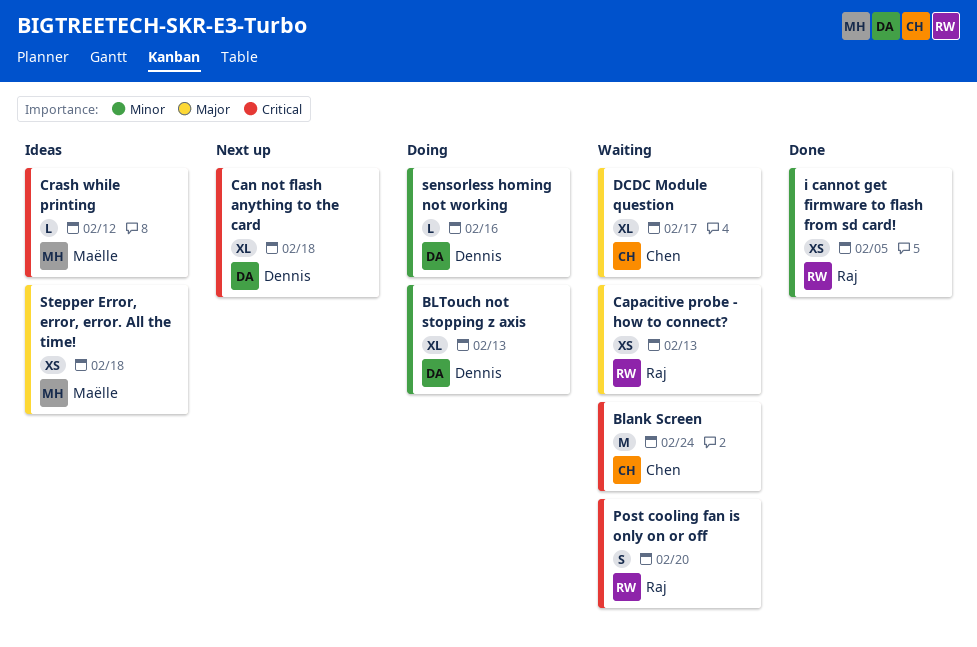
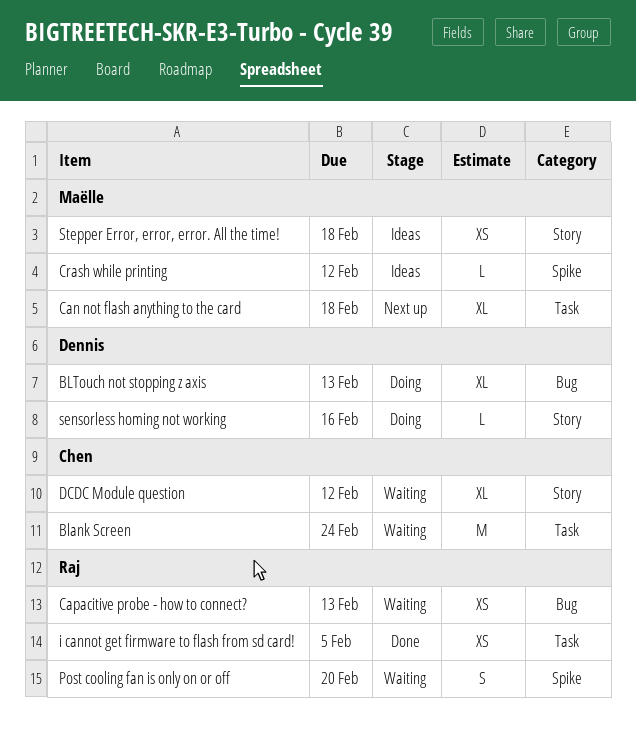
Can not flash anything to the card, owner: Dennis -> Maëlle
DCDC Module question, due: Feb 17 -> Feb 12

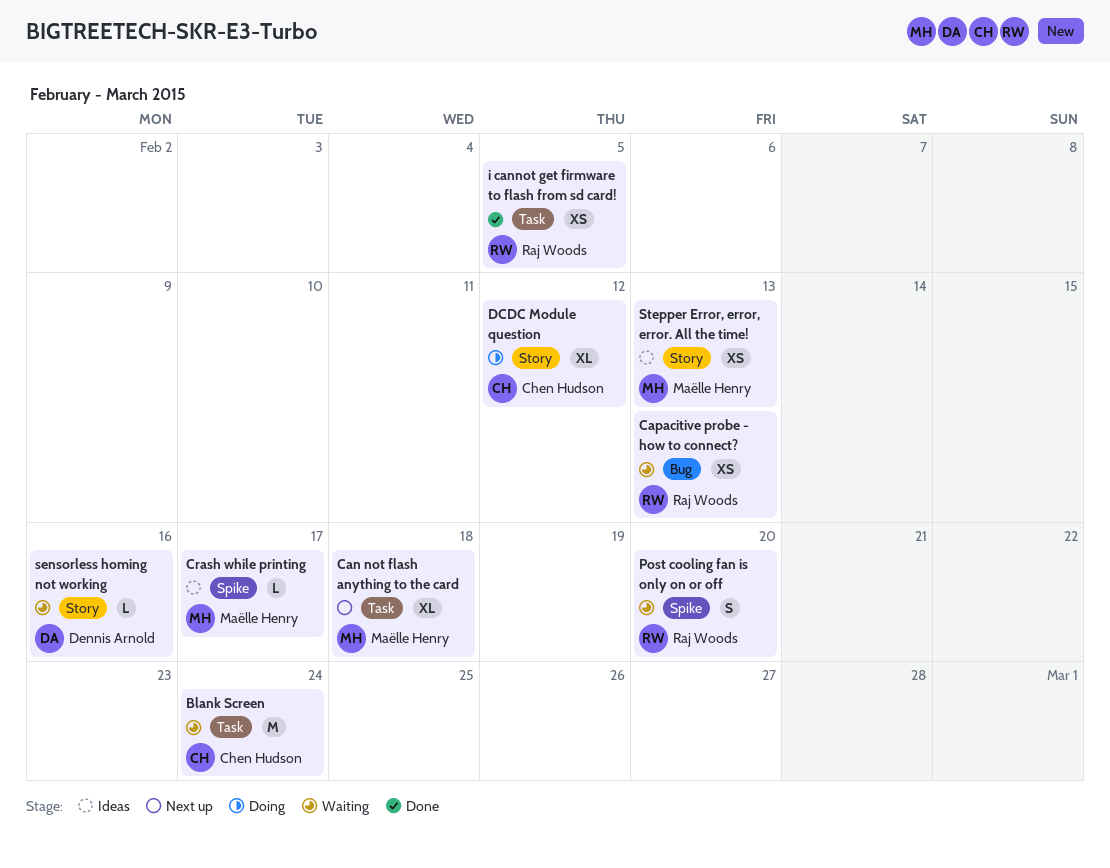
BLTouch not stopping z axis: present -> none
Crash while printing, due: Feb 12 -> Feb 17
DCDC Module question, status: Waiting -> Doing
sensorless homing not working, status: Doing -> Waiting
Stepper Error, error, error. All the time!, due: Feb 18 -> Feb 13

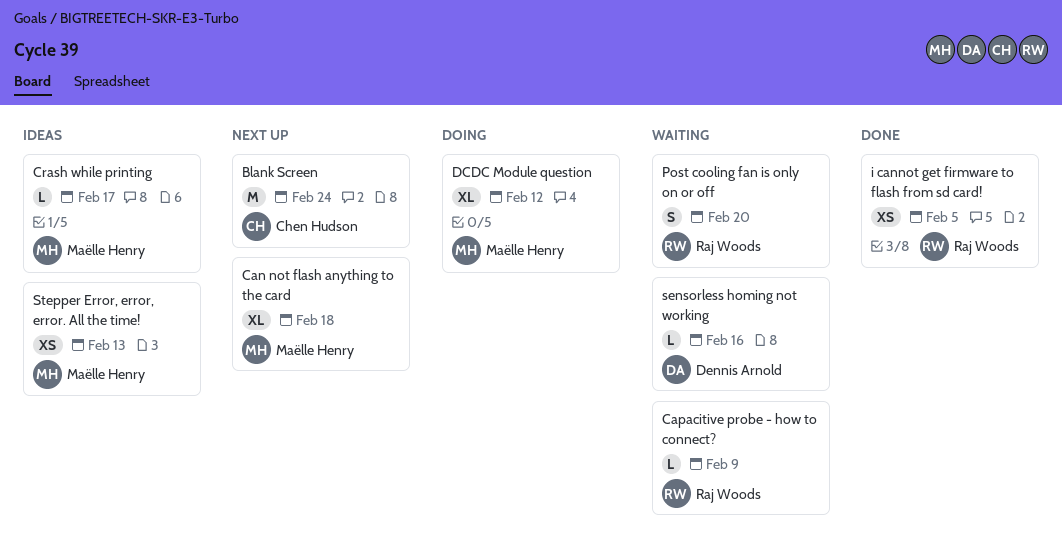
Blank Screen, status: Waiting -> Next up
Capacitive probe - how to connect?, estimate: XS -> L
Capacitive probe - how to connect?, due: Feb 13 -> Feb 9
DCDC Module question, owner: Chen Hudson -> Maëlle Henry

